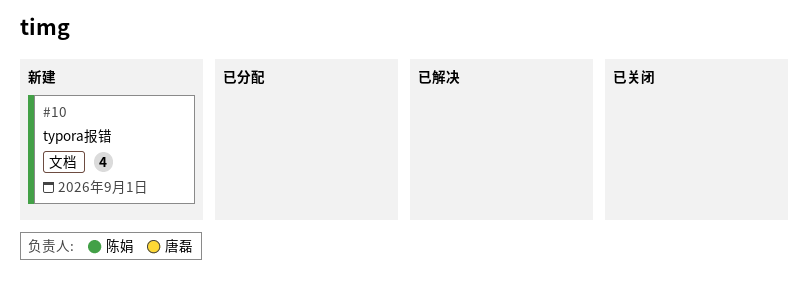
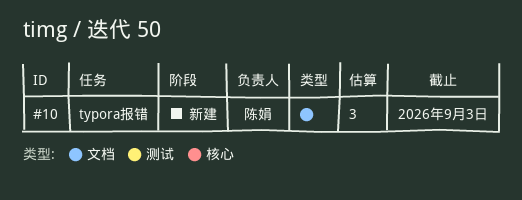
#10, estimate: 4 -> 3
#10, due: Sep 1 -> Sep 3

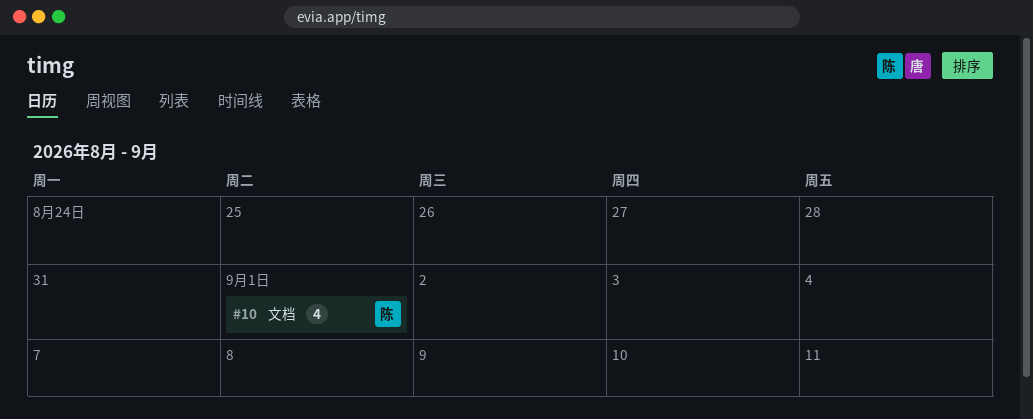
#10, estimate: 3 -> 4
#10, due: Sep 3 -> Sep 1

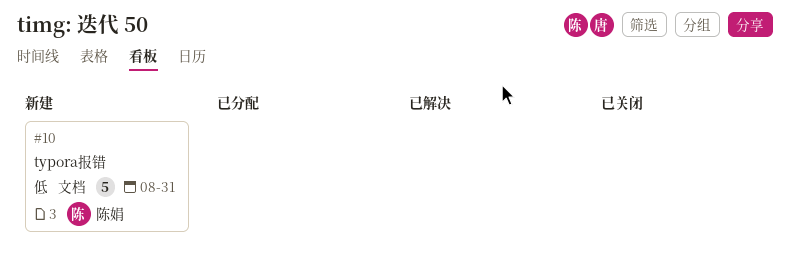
#10, estimate: 4 -> 5
#10, due: Sep 1 -> Aug 31

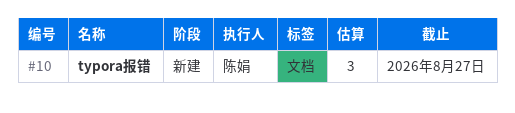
#10, estimate: 5 -> 3
#10, due: Aug 31 -> Aug 27

